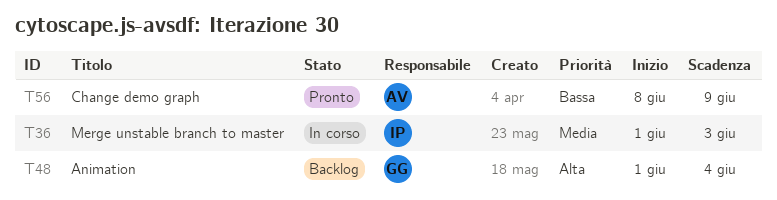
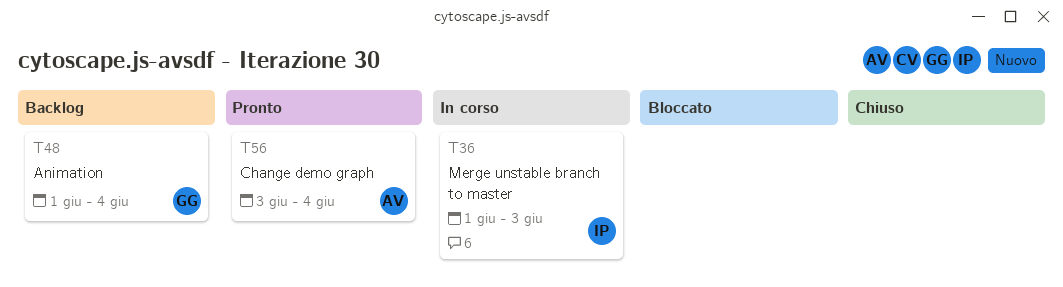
T56, start: Jun 8 -> Jun 3
T56, due: Jun 9 -> Jun 4

